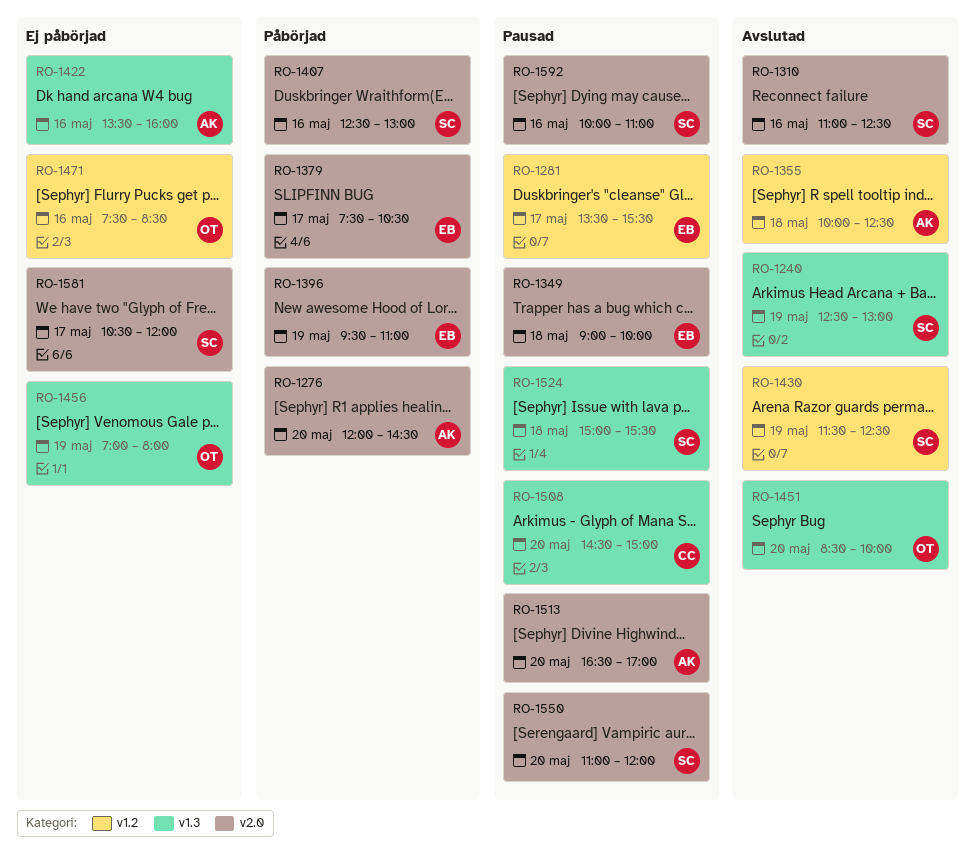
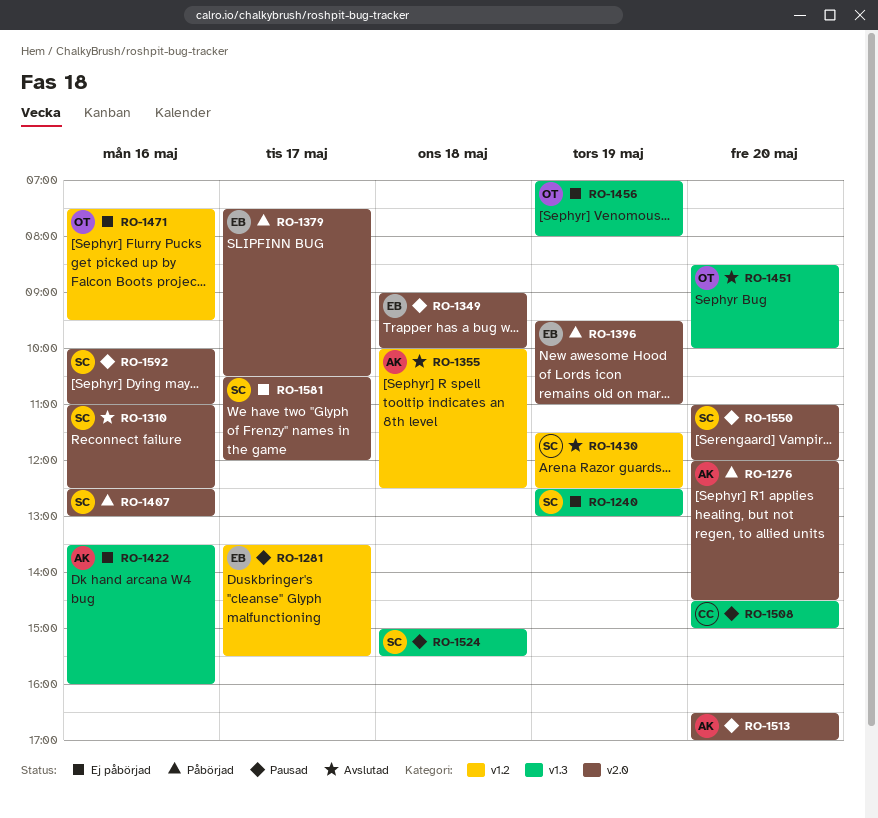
RO-1240, status: Avslutad -> Ej påbörjad
RO-1471, ends: 08:30 -> 09:30

